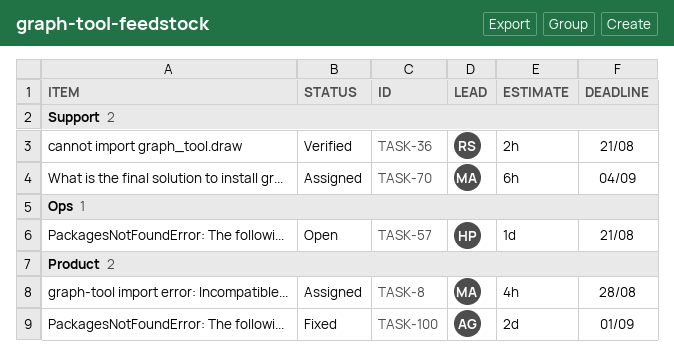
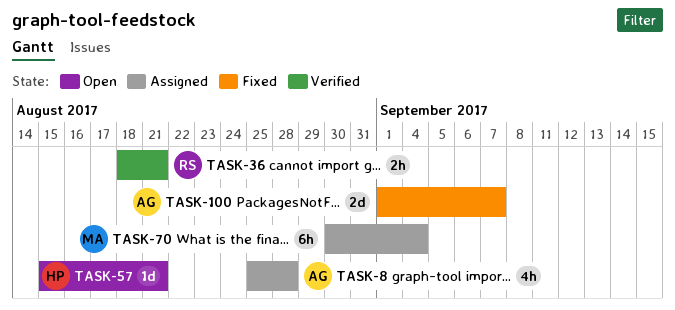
TASK-8, owner: MA -> AG
TASK-100, due: Sep 1 -> Sep 7

